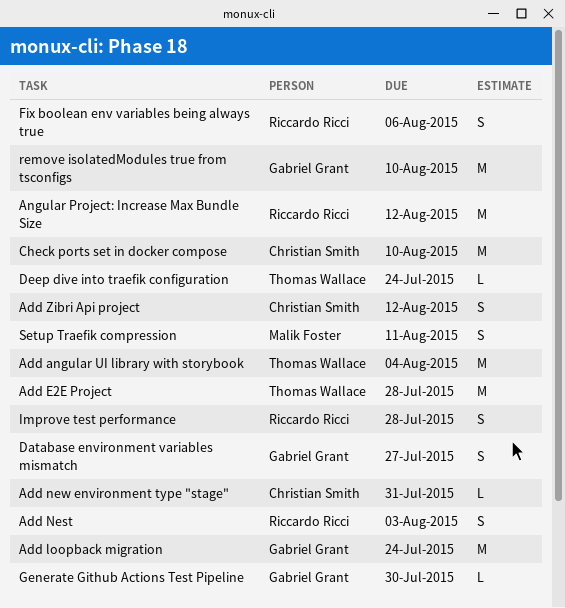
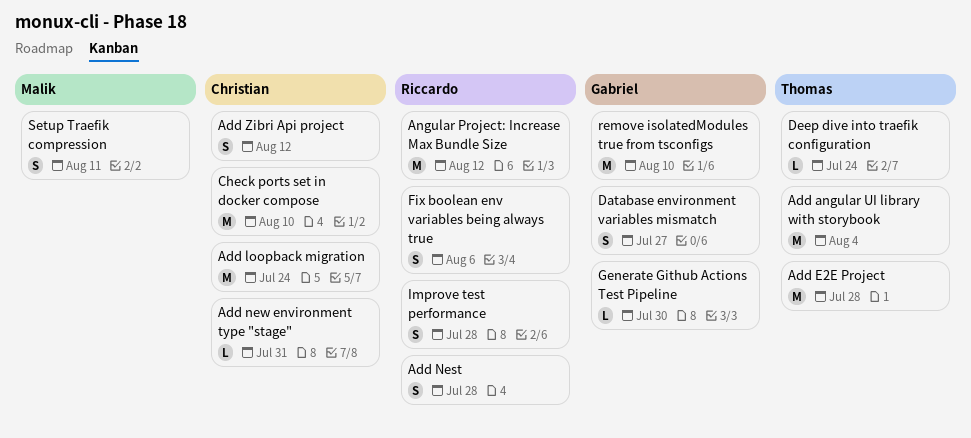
Add loopback migration, owner: Gabriel Grant -> Christian Smith
Add Nest, due: Aug 3 -> Jul 28

